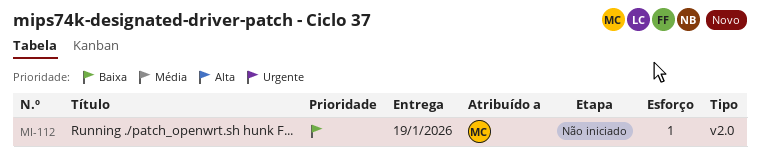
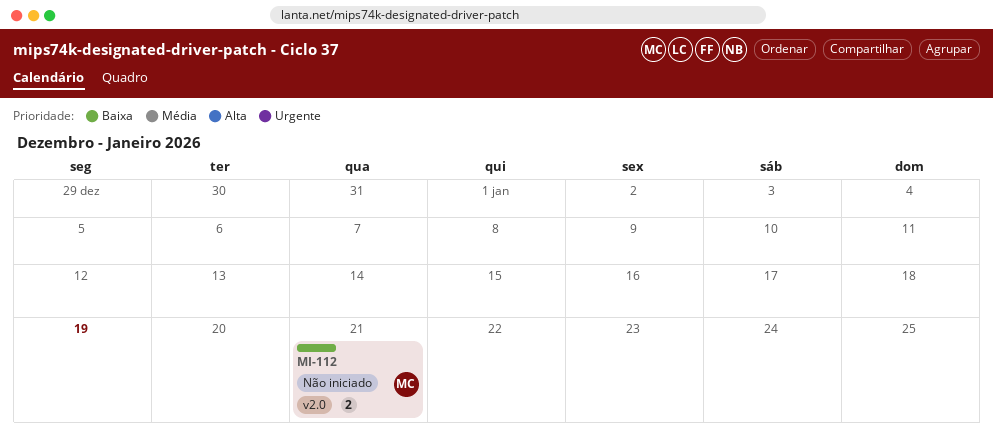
MI-112, estimate: 1 -> 2
MI-112, due: Jan 19 -> Jan 21

